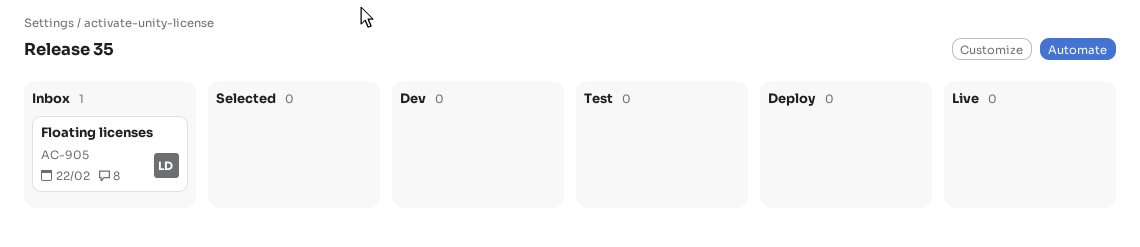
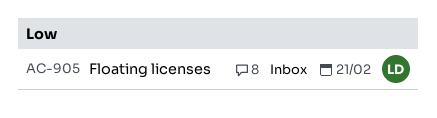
AC-905, due: Feb 22 -> Feb 21

